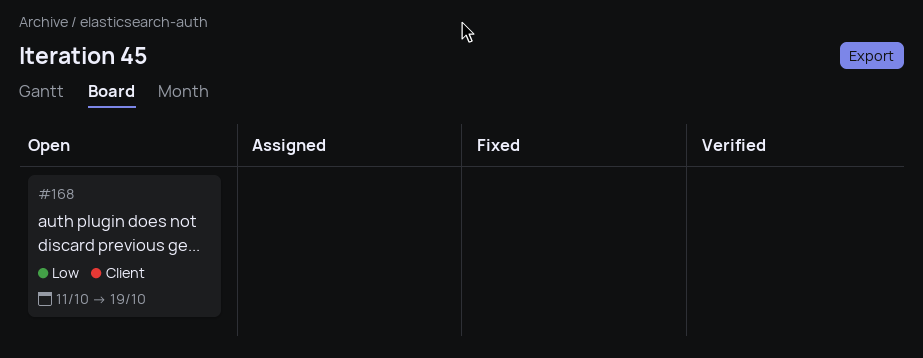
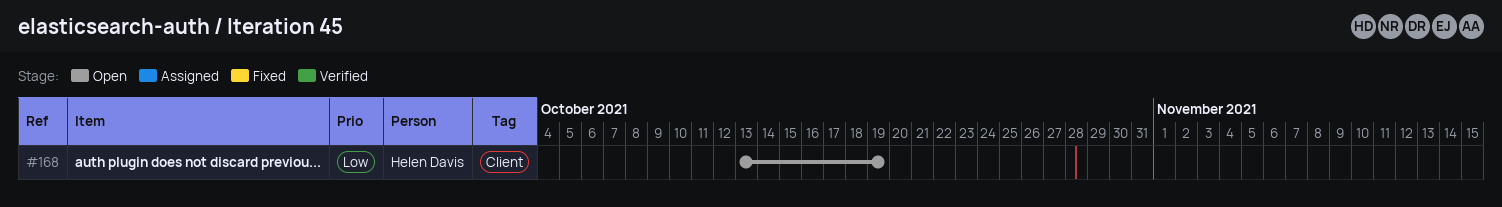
#168, start: Oct 11 -> Oct 13

